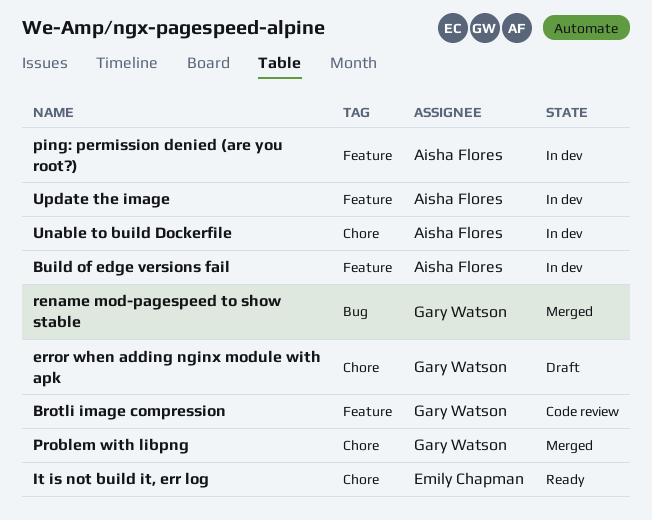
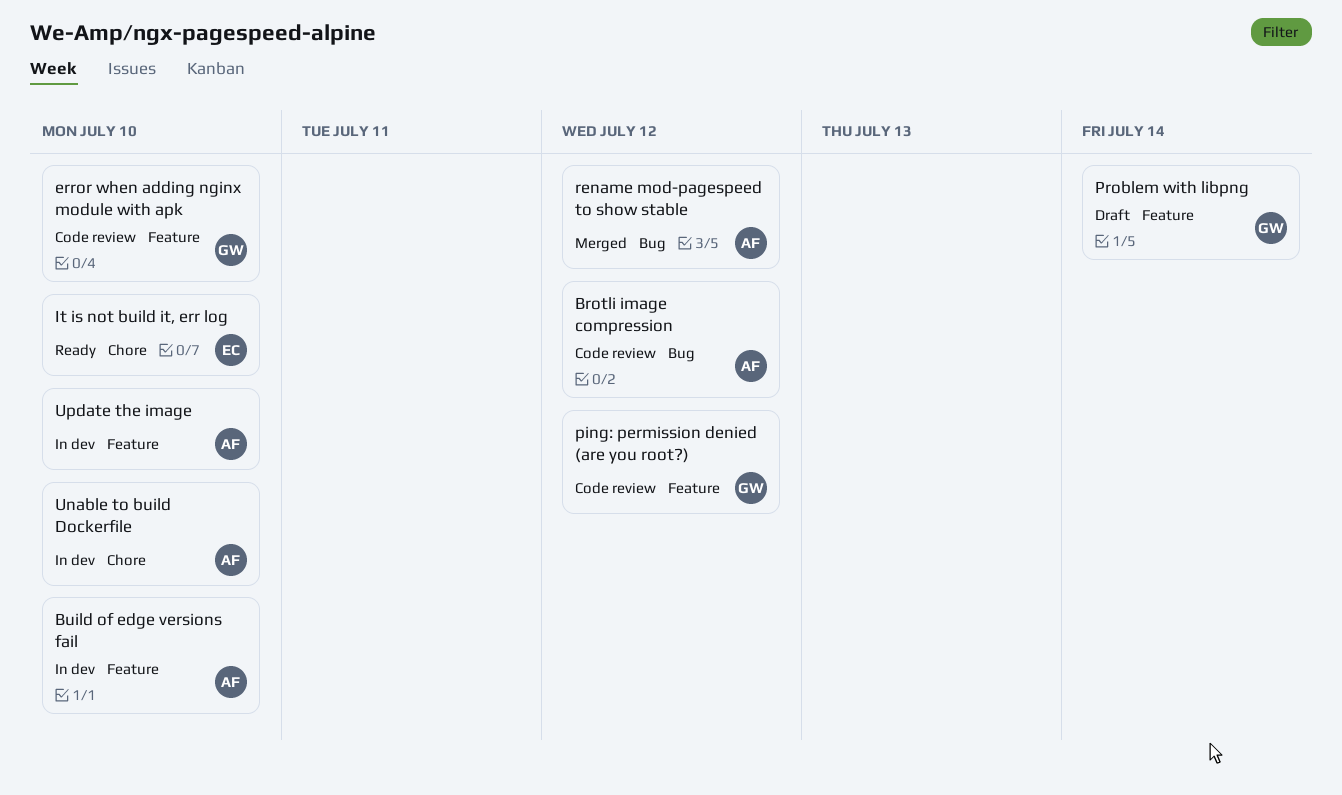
Brotli image compression, owner: Gary Watson -> Aisha Flores
Brotli image compression, label: Feature -> Bug
error when adding nginx module with apk, status: Draft -> Code review
error when adding nginx module with apk, label: Chore -> Feature
ping: permission denied (are you root?), status: In dev -> Code review
ping: permission denied (are you root?), owner: Aisha Flores -> Gary Watson
Problem with libpng, status: Merged -> Draft
Problem with libpng, label: Chore -> Feature
rename mod-pagespeed to show stable, owner: Gary Watson -> Aisha Flores

